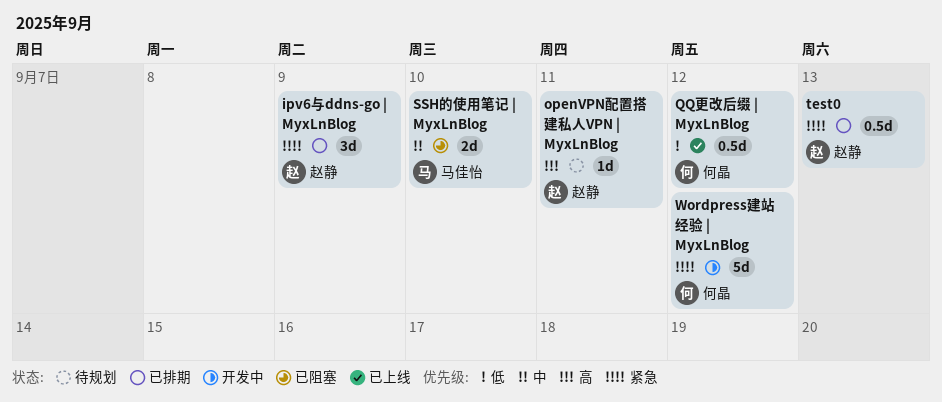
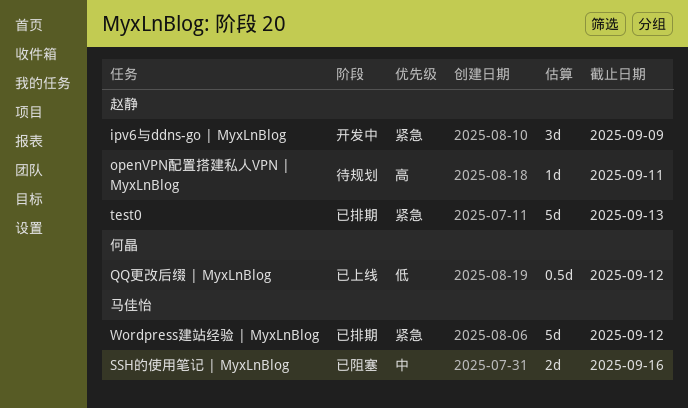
ipv6与ddns-go | MyxLnBlog, status: 已排期 -> 开发中
SSH的使用笔记 | MyxLnBlog, due: Sep 10 -> Sep 16
test0, estimate: 0.5d -> 5d
Wordpress建站经验 | MyxLnBlog, status: 开发中 -> 已排期
Wordpress建站经验 | MyxLnBlog, owner: 何晶 -> 马佳怡

